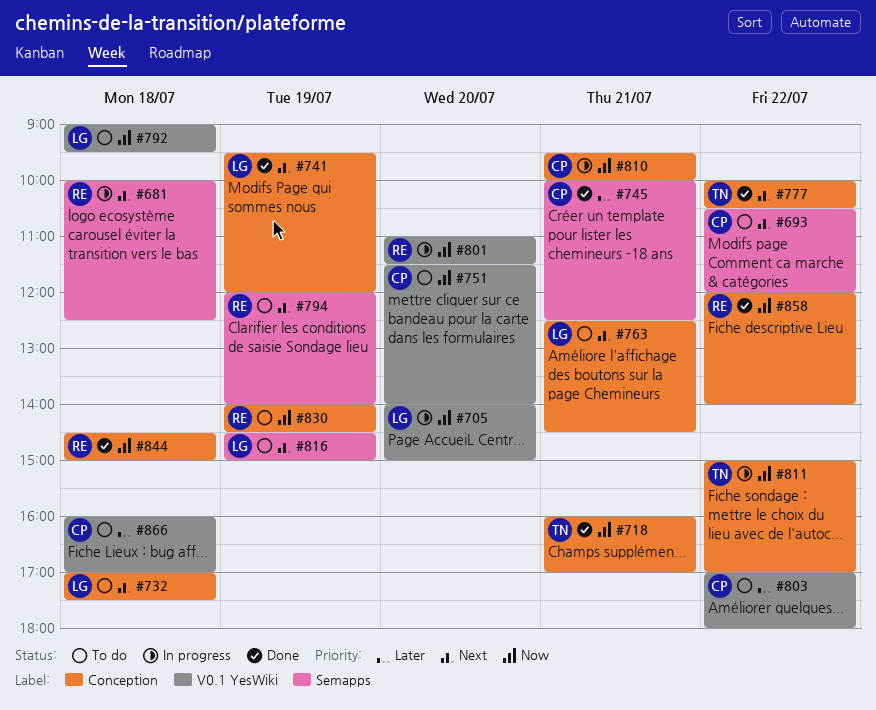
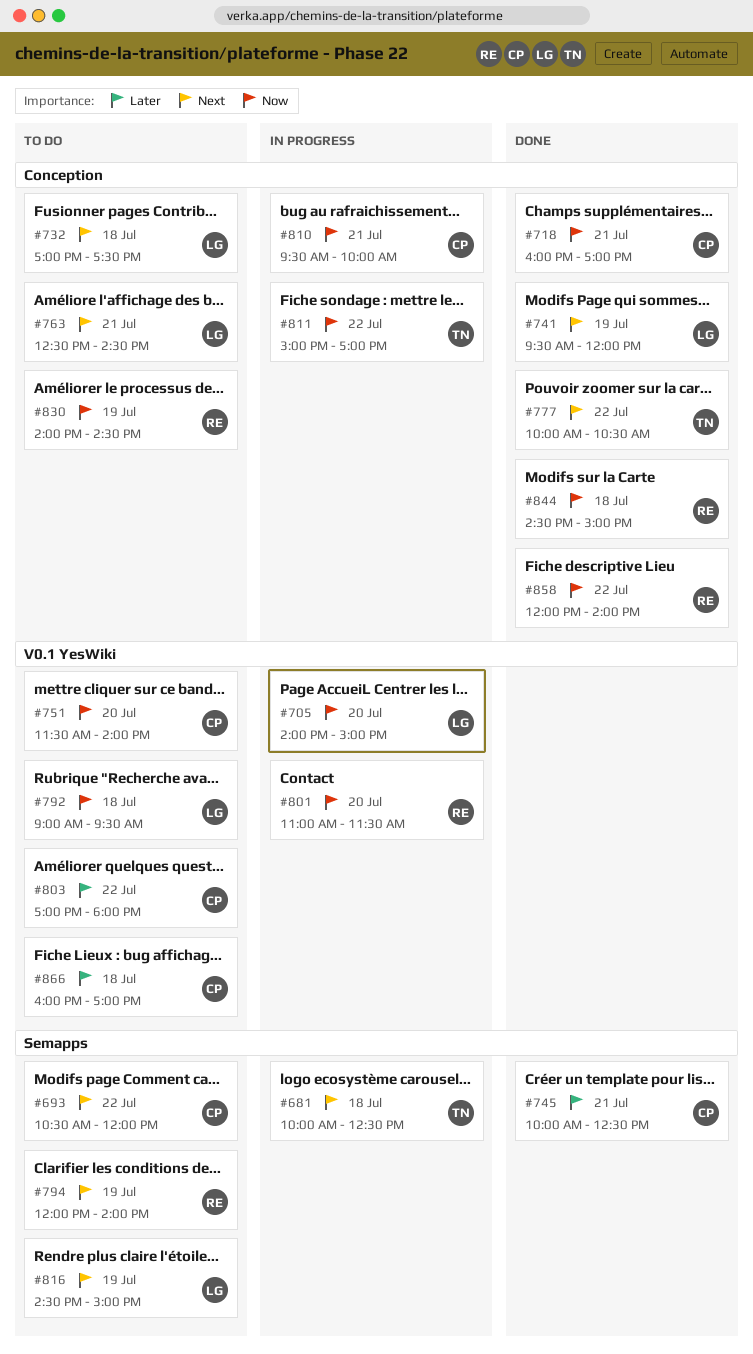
#681, owner: RE -> TN
#718, owner: TN -> CP

